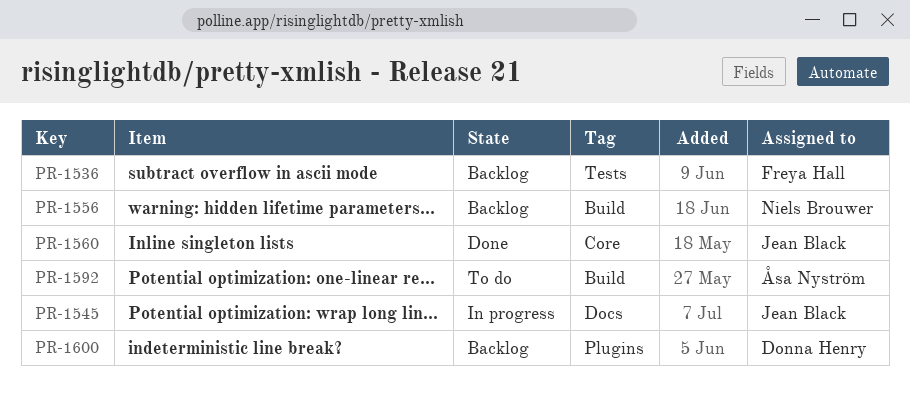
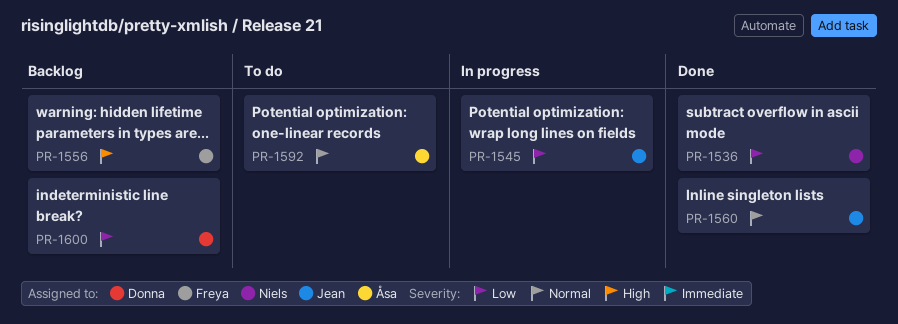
PR-1536, status: Backlog -> Done
PR-1536, owner: Freya Hall -> Niels Brouwer
PR-1556, owner: Niels Brouwer -> Freya Hall

